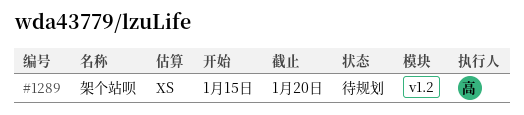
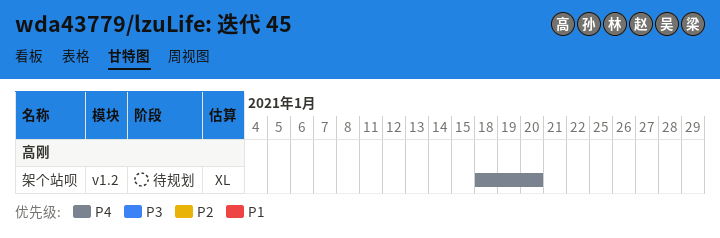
架个站呗, estimate: XS -> XL
架个站呗, start: Jan 15 -> Jan 18

